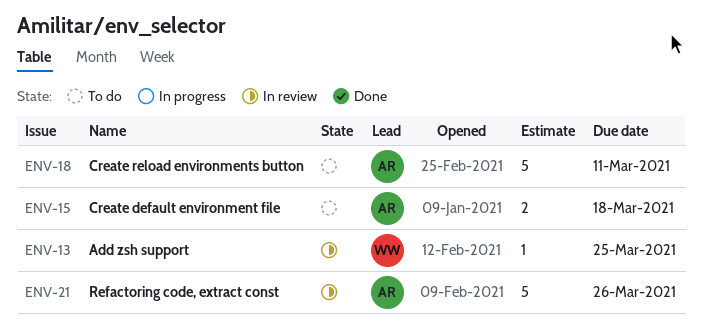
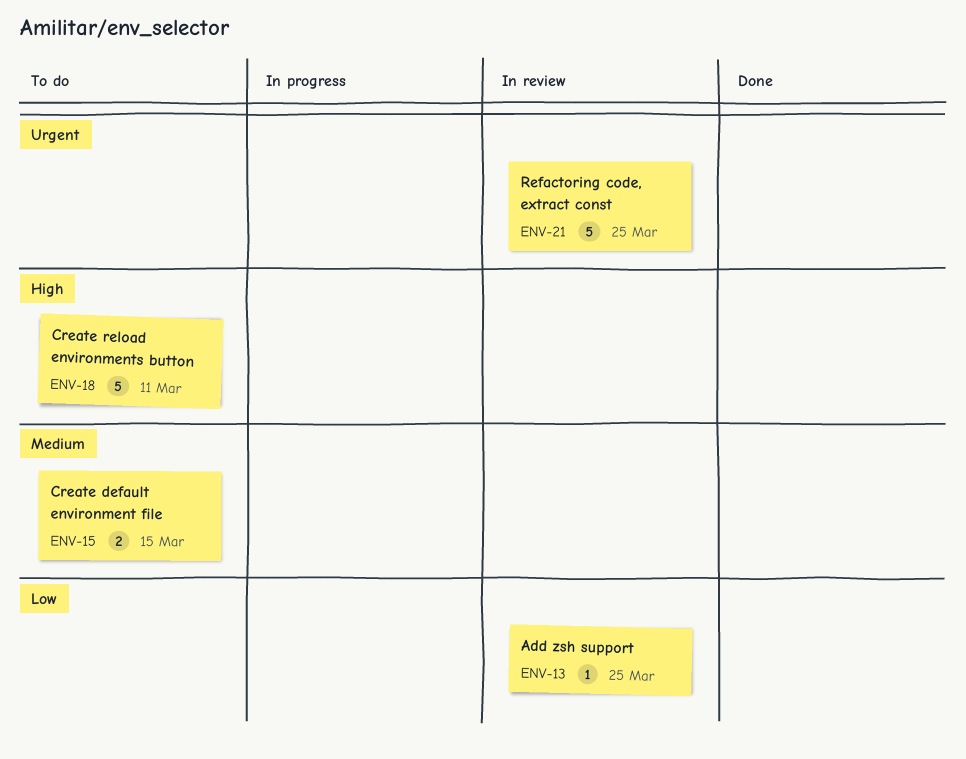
ENV-15, due: Mar 18 -> Mar 15
ENV-21, due: Mar 26 -> Mar 25

